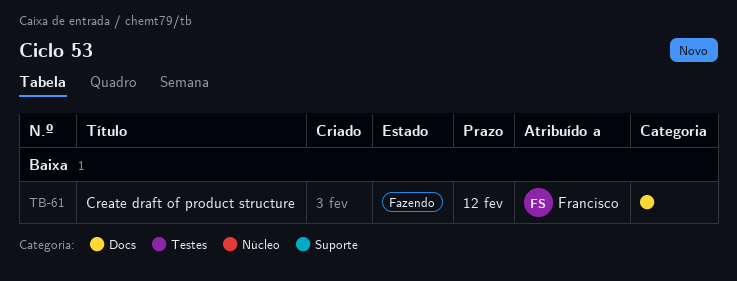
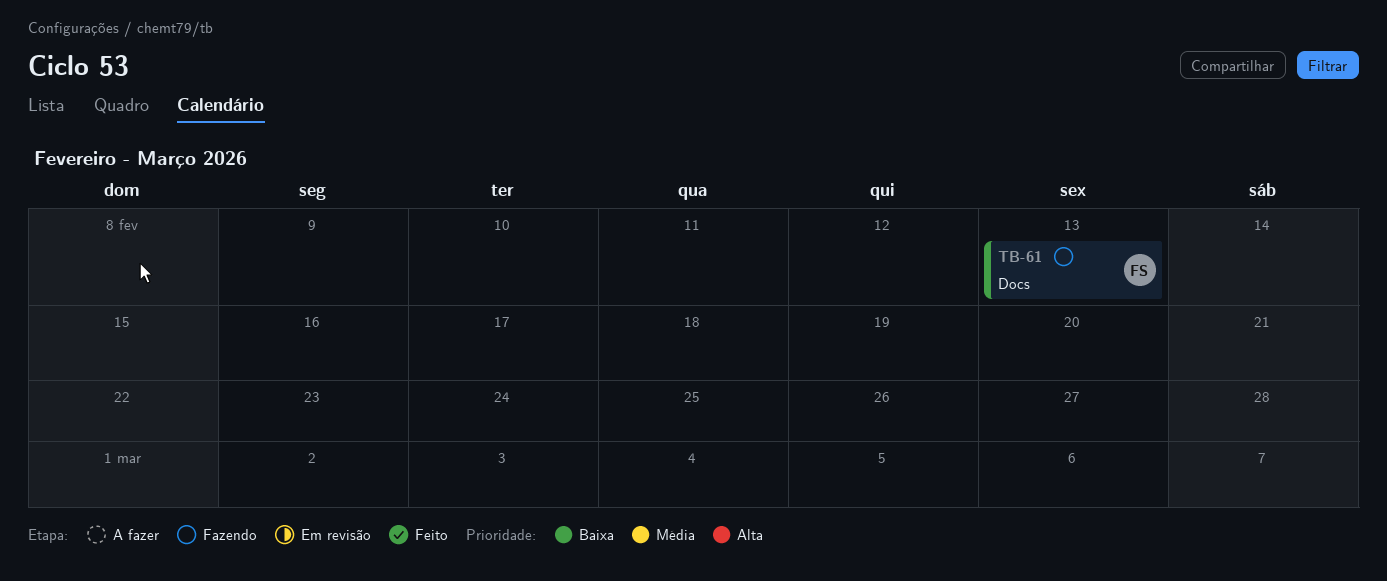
TB-61, due: Feb 12 -> Feb 13

